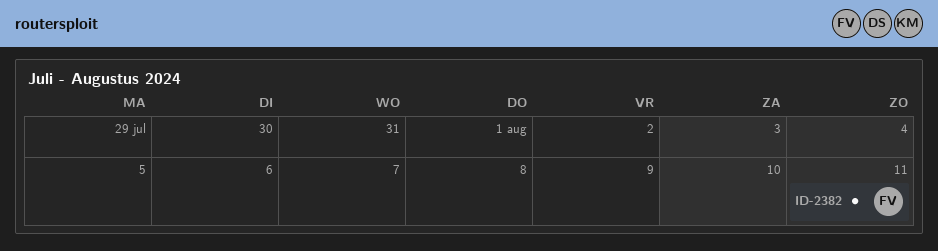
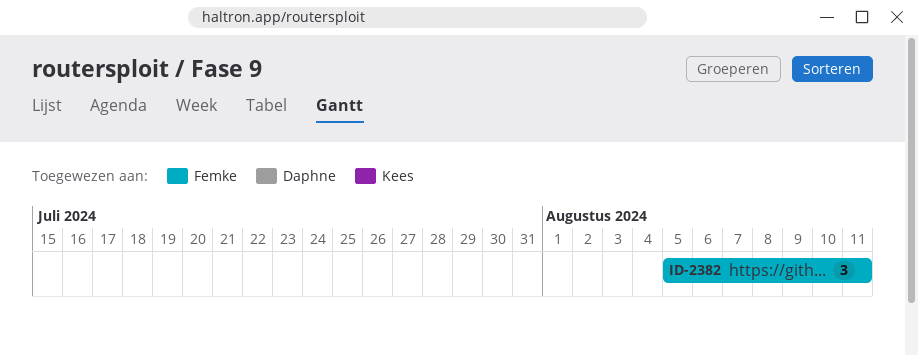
ID-2382, estimate: 1 -> 3

